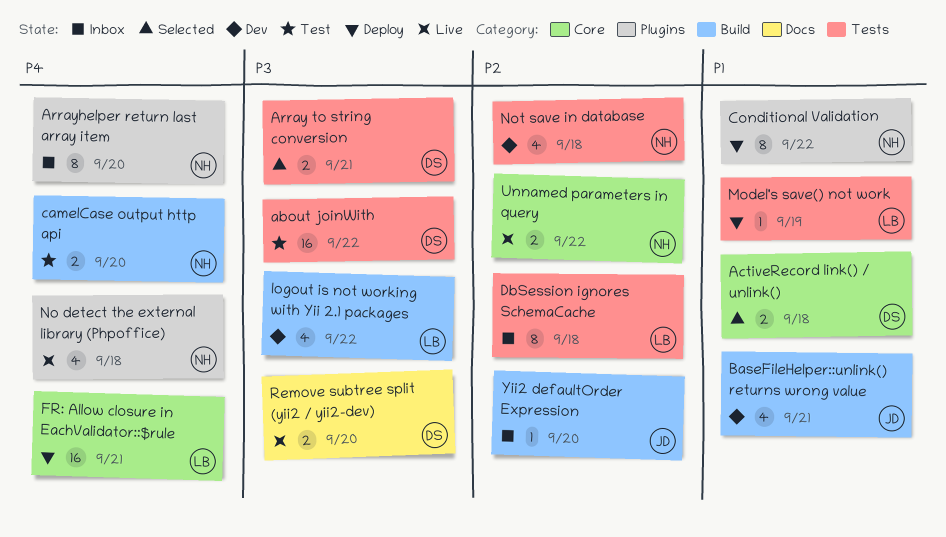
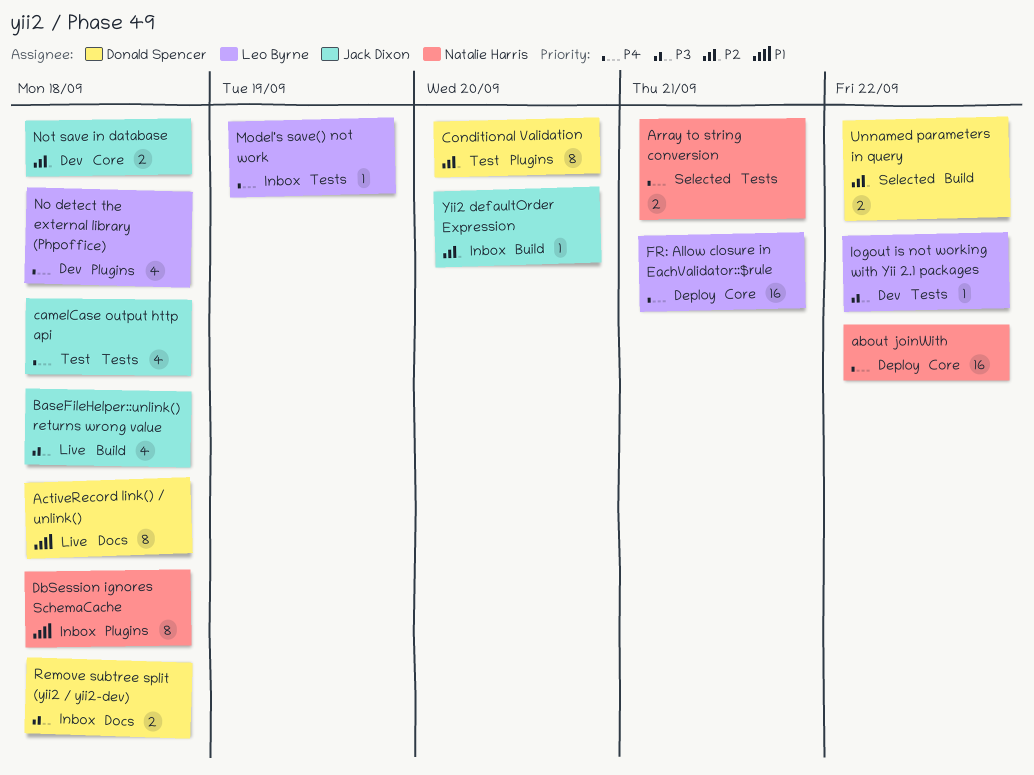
about joinWith, status: Test -> Deploy
about joinWith, owner: Donald Spencer -> Natalie Harris
about joinWith, priority: P3 -> P4
about joinWith, label: Tests -> Core
ActiveRecord link() / unlink(), status: Selected -> Live
ActiveRecord link() / unlink(), label: Core -> Docs
ActiveRecord link() / unlink(), estimate: 2 -> 8
Array to string conversion, owner: Donald Spencer -> Natalie Harris
Array to string conversion, priority: P3 -> P4
Arrayhelper return last array item: present -> none
BaseFileHelper::unlink() returns wrong value, status: Dev -> Live
BaseFileHelper::unlink() returns wrong value, priority: P1 -> P3
BaseFileHelper::unlink() returns wrong value, due: Sep 21 -> Sep 18
camelCase output http api, owner: Natalie Harris -> Jack Dixon
camelCase output http api, label: Build -> Tests
camelCase output http api, estimate: 2 -> 4
camelCase output http api, due: Sep 20 -> Sep 18
Conditional Validation, status: Deploy -> Test
Conditional Validation, owner: Natalie Harris -> Donald Spencer
Conditional Validation, priority: P1 -> P2
Conditional Validation, due: Sep 22 -> Sep 20
DbSession ignores SchemaCache, owner: Leo Byrne -> Natalie Harris
DbSession ignores SchemaCache, priority: P2 -> P1
DbSession ignores SchemaCache, label: Tests -> Plugins
logout is not working with Yii 2.1 packages, label: Build -> Tests
logout is not working with Yii 2.1 packages, estimate: 4 -> 1
Model's save() not work, status: Deploy -> Inbox
Model's save() not work, priority: P1 -> P4
No detect the external library (Phpoffice), status: Live -> Dev
No detect the external library (Phpoffice), owner: Natalie Harris -> Leo Byrne
Not save in database, owner: Natalie Harris -> Jack Dixon
Not save in database, label: Tests -> Core
Not save in database, estimate: 4 -> 2
Remove subtree split (yii2 / yii2-dev), status: Live -> Inbox
Remove subtree split (yii2 / yii2-dev), due: Sep 20 -> Sep 18
Unnamed parameters in query, status: Live -> Selected
Unnamed parameters in query, owner: Natalie Harris -> Donald Spencer
Unnamed parameters in query, label: Core -> Build

